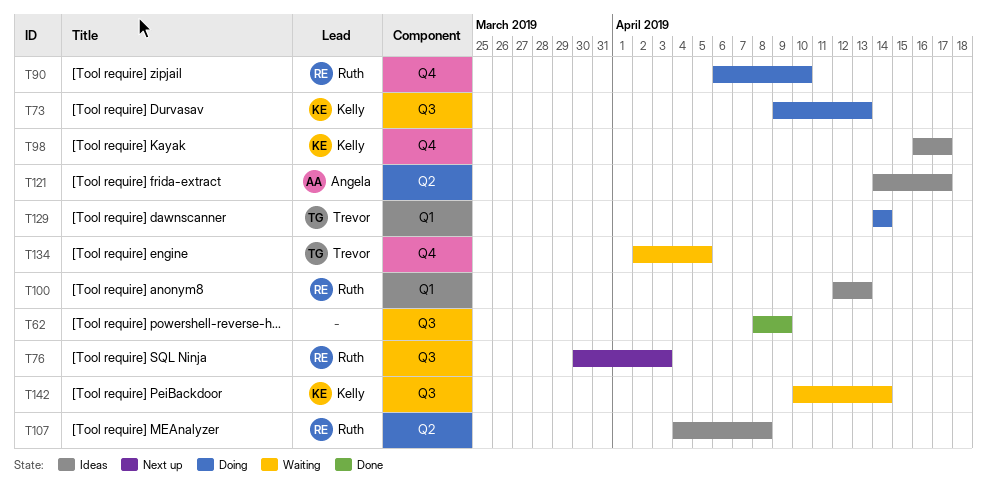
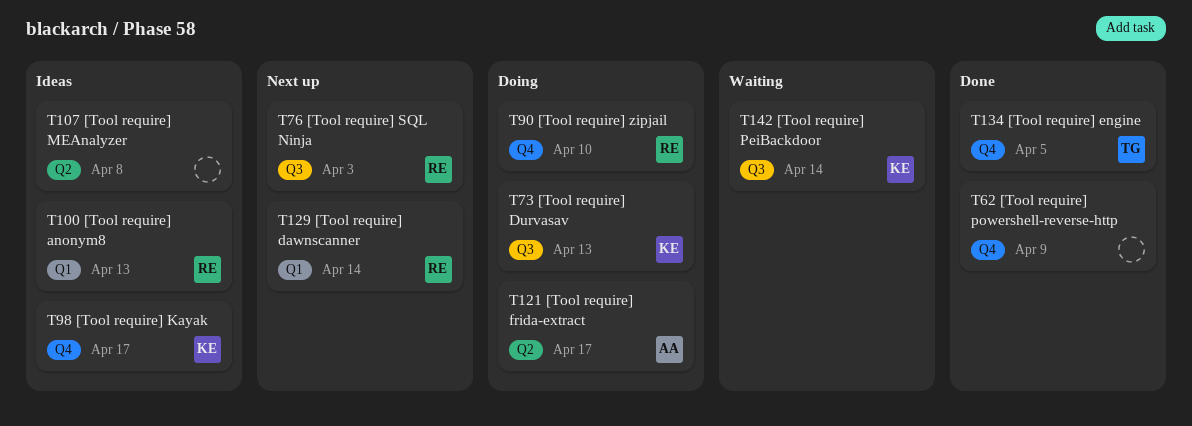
T62, label: Q3 -> Q4
T107, owner: Ruth -> none
T121, status: Ideas -> Doing
T129, status: Doing -> Next up
T129, owner: Trevor -> Ruth
T134, status: Waiting -> Done

